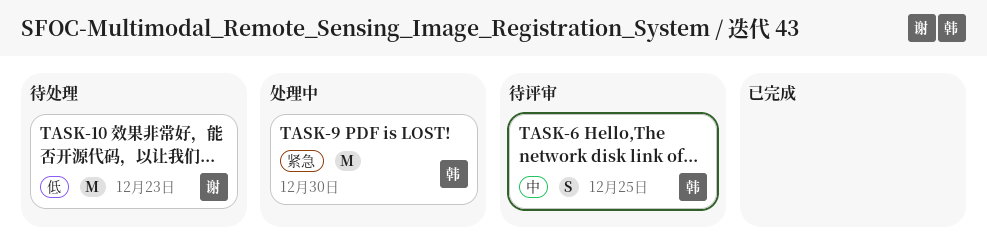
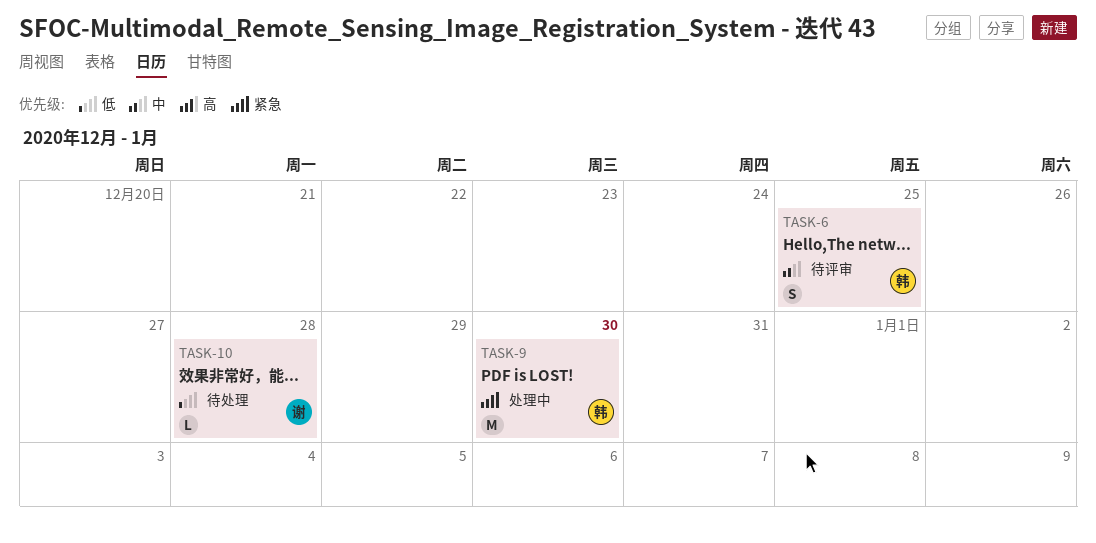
TASK-10, estimate: M -> L
TASK-10, due: Dec 23 -> Dec 28

